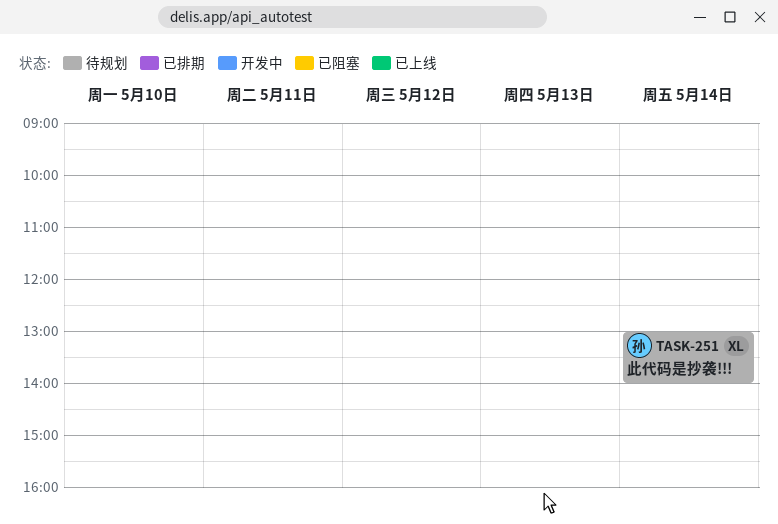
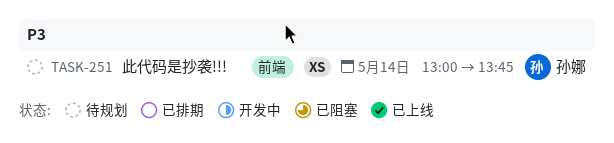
TASK-251, estimate: XL -> XS
TASK-251, ends: 14:00 -> 13:45

